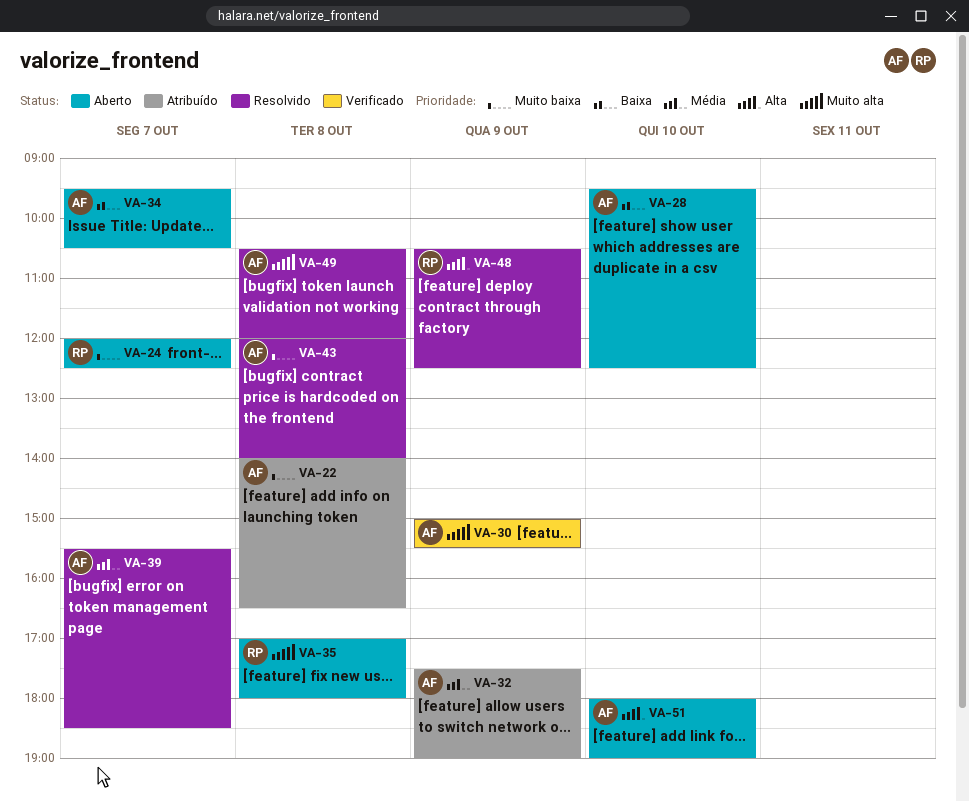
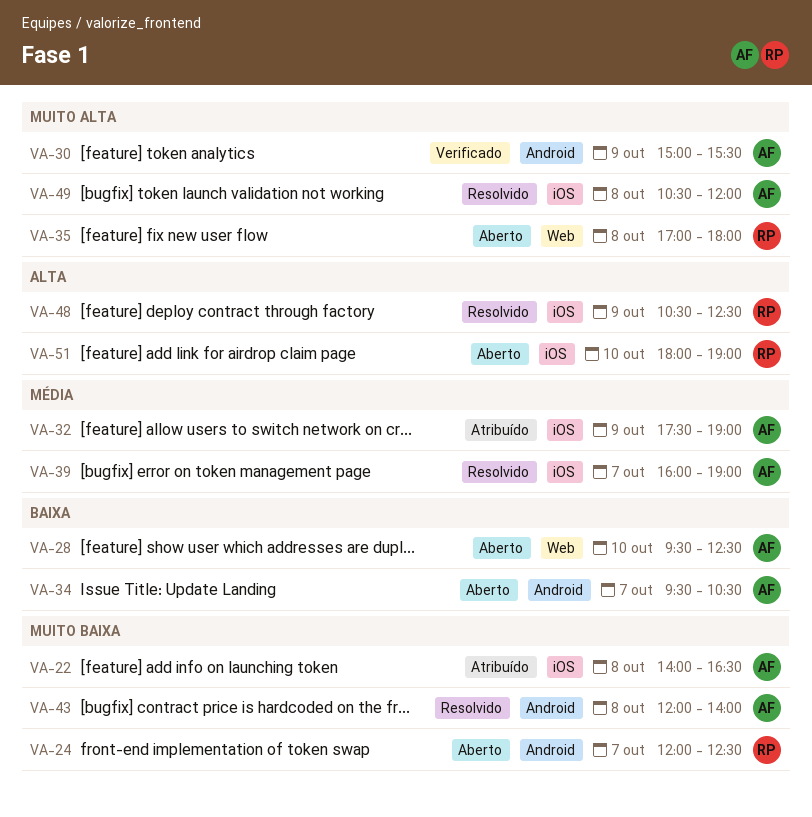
VA-39, begins: 15:30 -> 16:00
VA-39, ends: 18:30 -> 19:00
VA-51, owner: AF -> RP

